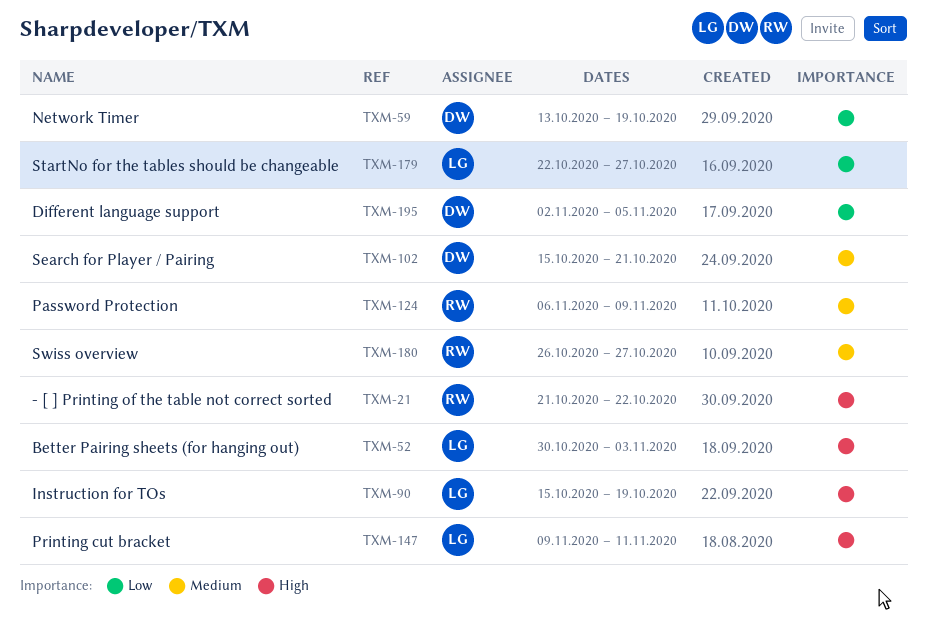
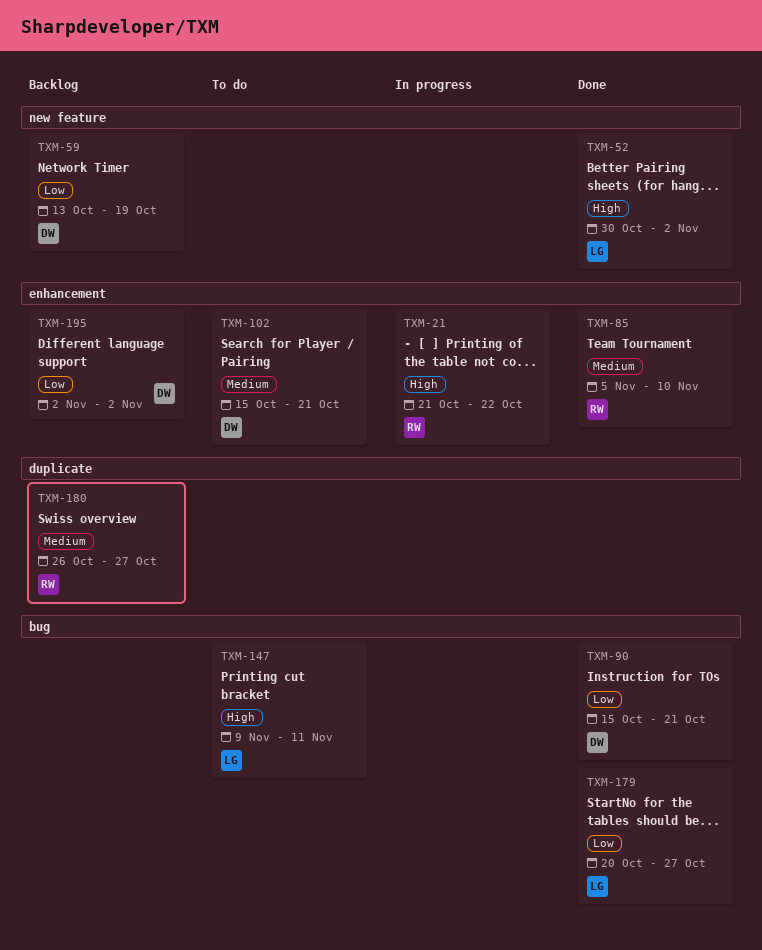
TXM-52, due: Nov 3 -> Nov 2
TXM-85: none -> present
TXM-90, owner: LG -> DW
TXM-90, priority: High -> Low
TXM-90, due: Oct 19 -> Oct 21
TXM-124: present -> none
TXM-179, start: Oct 22 -> Oct 20
TXM-195, due: Nov 5 -> Nov 2

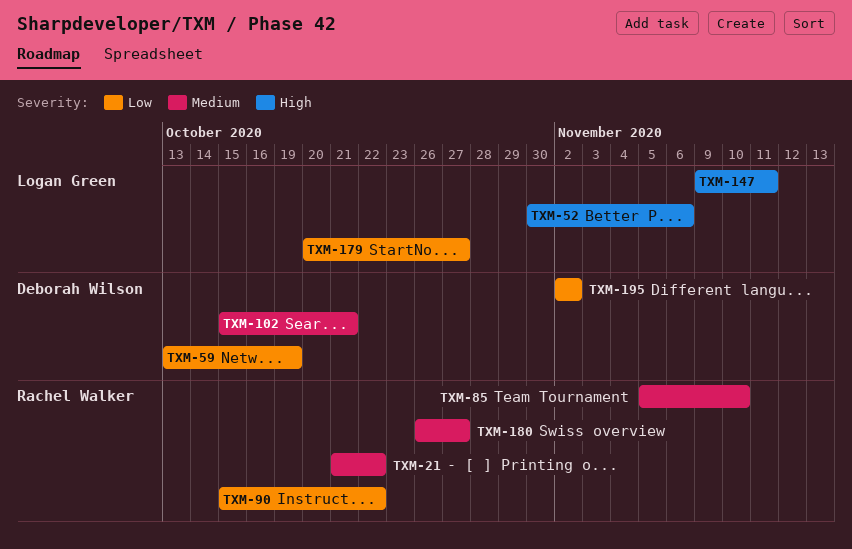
TXM-21, priority: High -> Medium
TXM-52, due: Nov 2 -> Nov 6
TXM-90, owner: Deborah Wilson -> Rachel Walker
TXM-90, due: Oct 21 -> Oct 22

